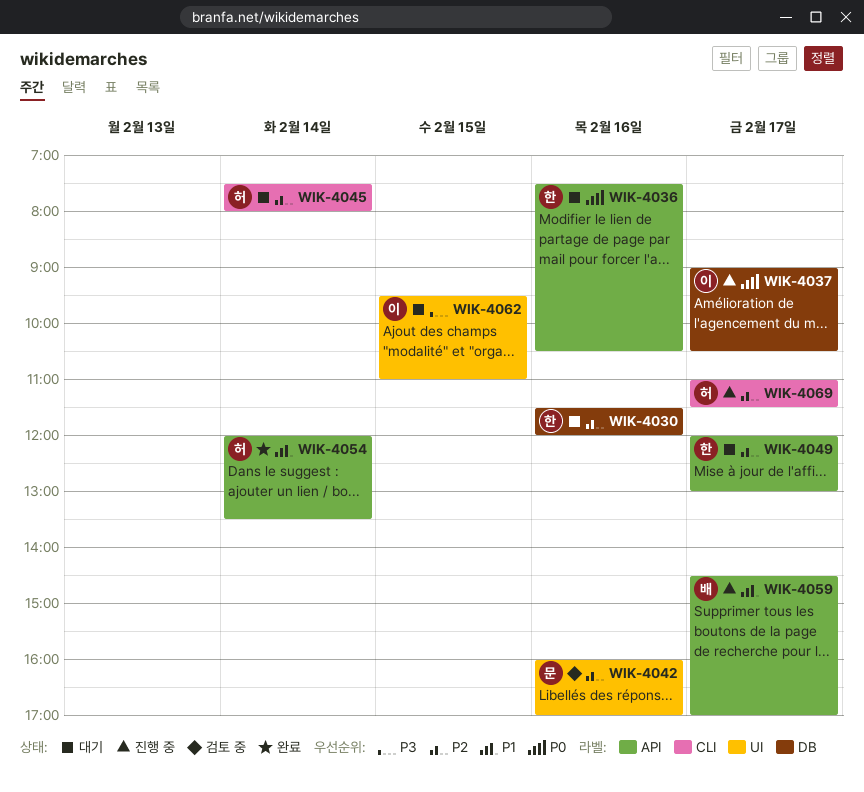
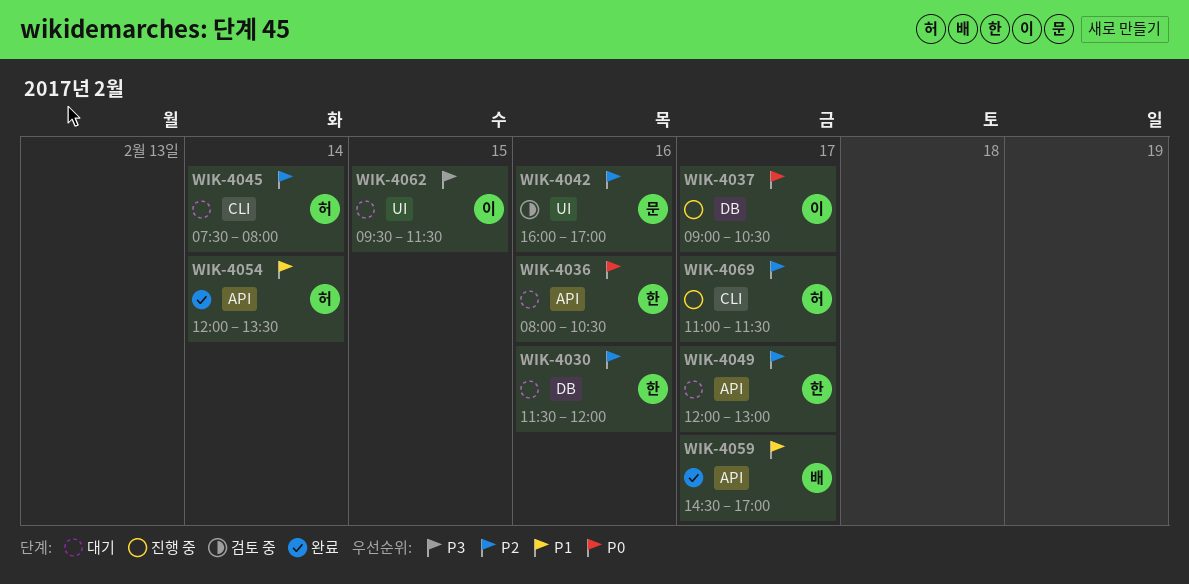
WIK-4036, begins: 07:30 -> 08:00
WIK-4059, status: 진행 중 -> 완료
WIK-4062, ends: 11:00 -> 11:30

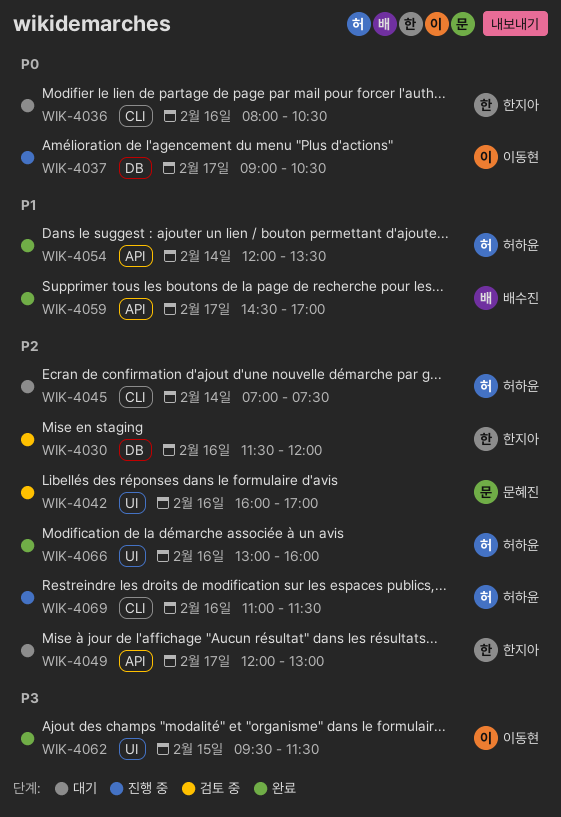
WIK-4030, status: 대기 -> 검토 중
WIK-4036, label: API -> CLI
WIK-4045, begins: 07:30 -> 07:00
WIK-4045, ends: 08:00 -> 07:30
WIK-4062, status: 대기 -> 완료
WIK-4066: none -> present
WIK-4069, day: Feb 17 -> Feb 16

